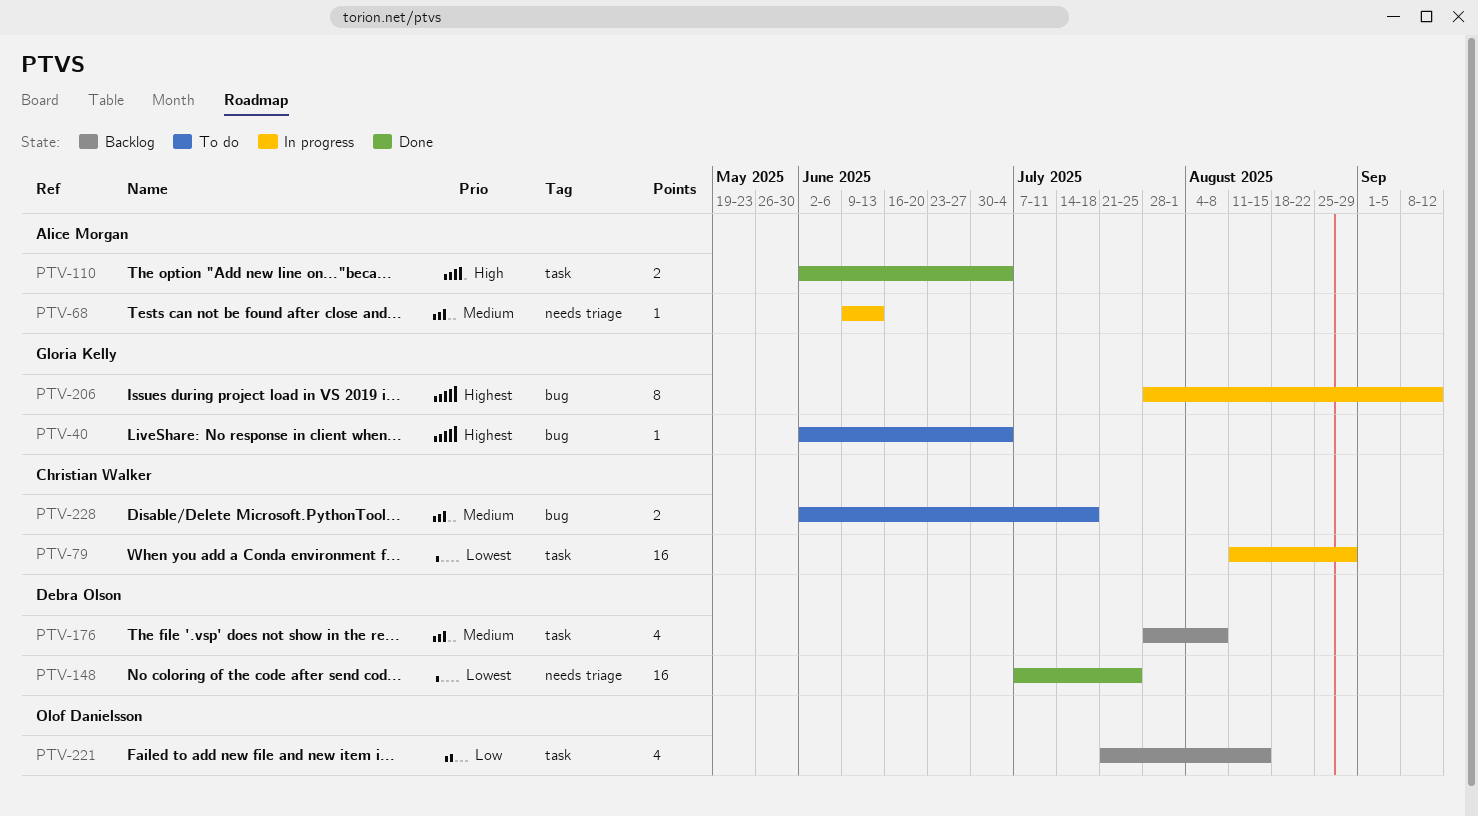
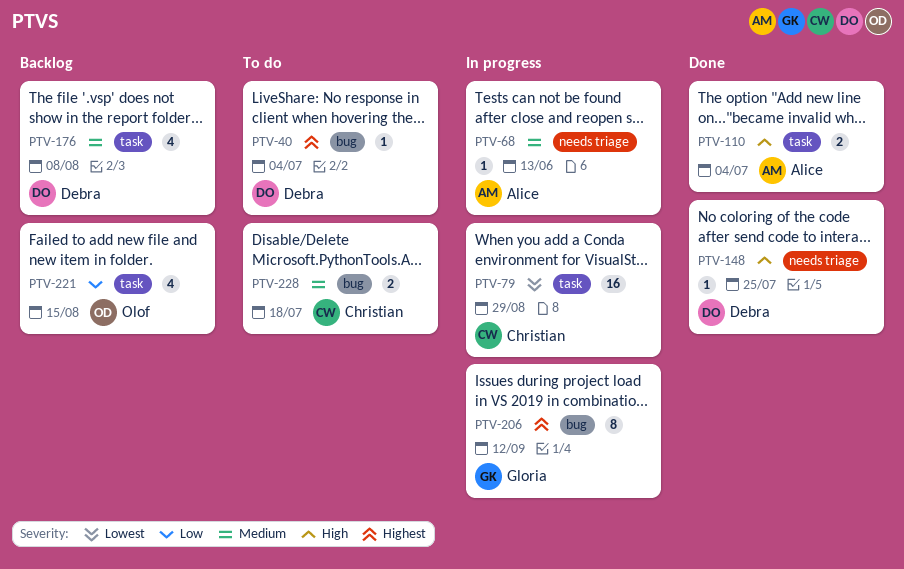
PTV-40, owner: Gloria Kelly -> Debra Olson
PTV-148, priority: Lowest -> High
PTV-148, estimate: 16 -> 1

